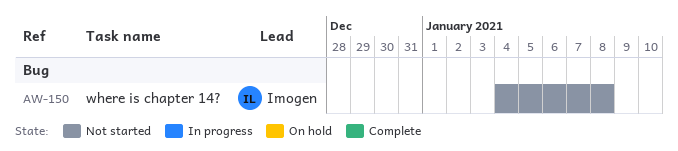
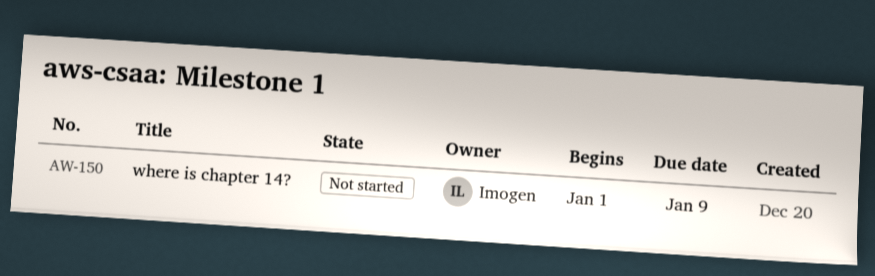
AW-150, start: Jan 4 -> Jan 1
AW-150, due: Jan 8 -> Jan 9

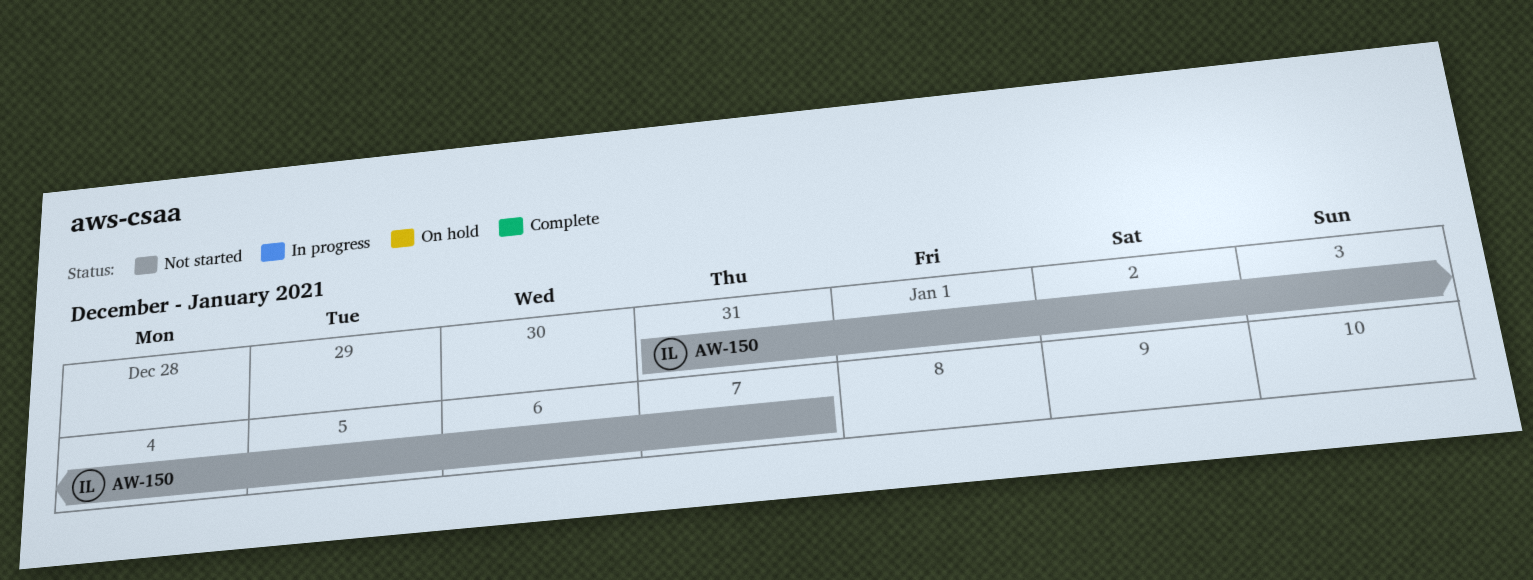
AW-150, start: Jan 1 -> Dec 31
AW-150, due: Jan 9 -> Jan 7

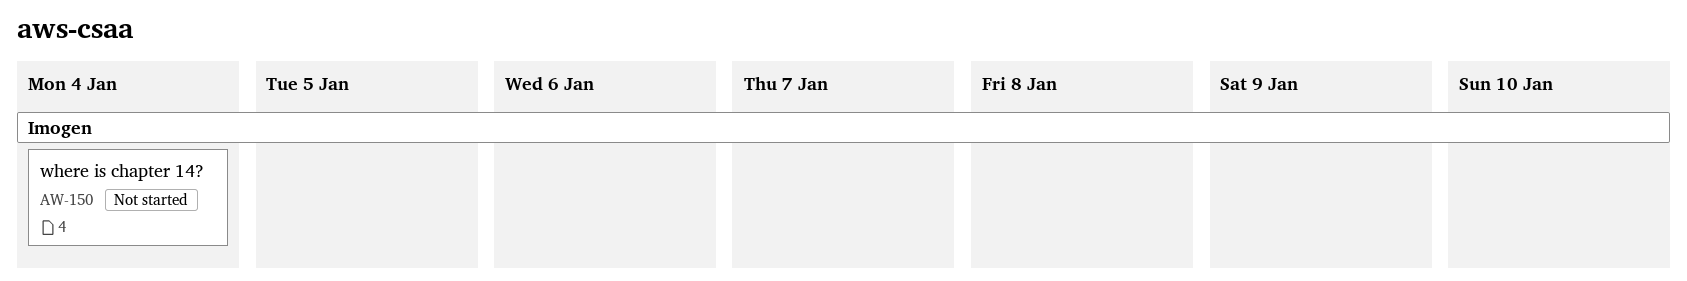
AW-150, due: Jan 7 -> Jan 4

